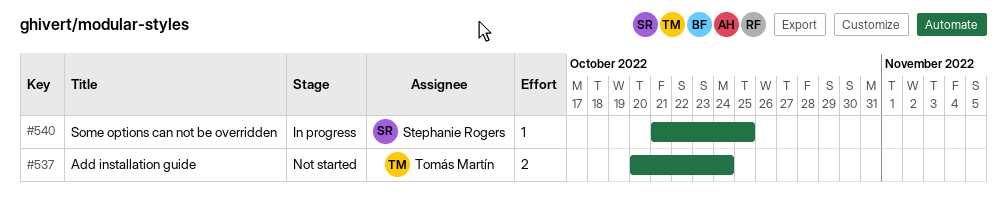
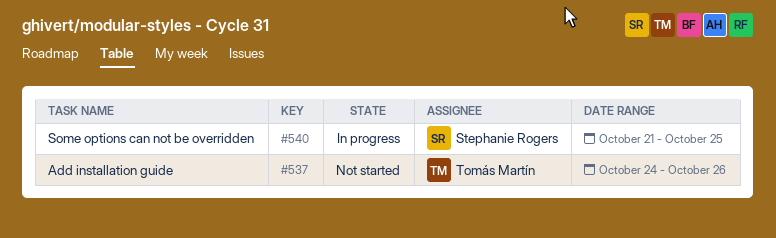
#537, start: Oct 20 -> Oct 24
#537, due: Oct 24 -> Oct 26

